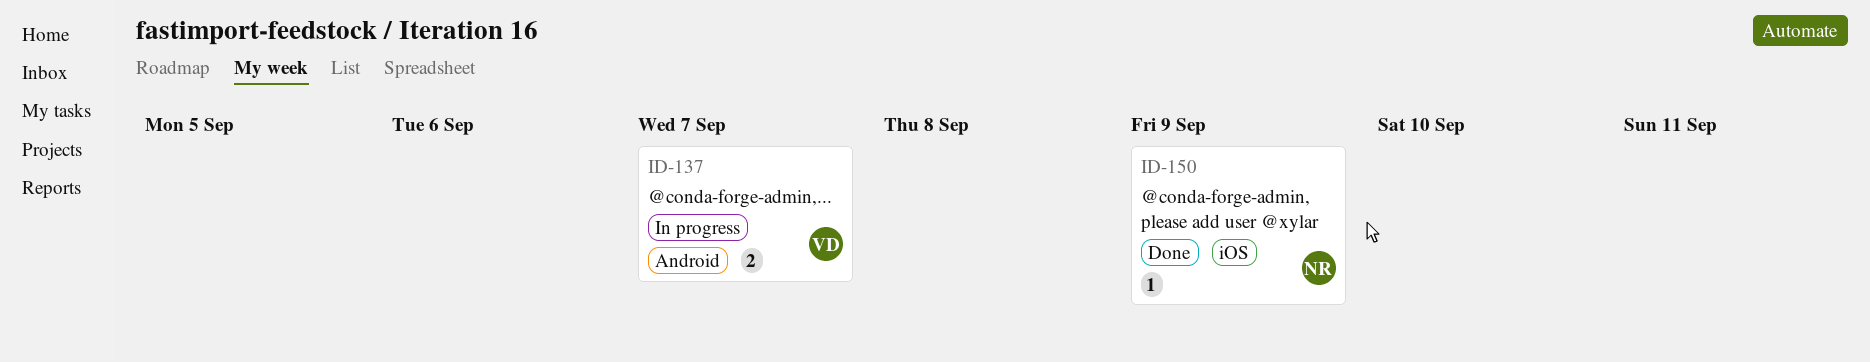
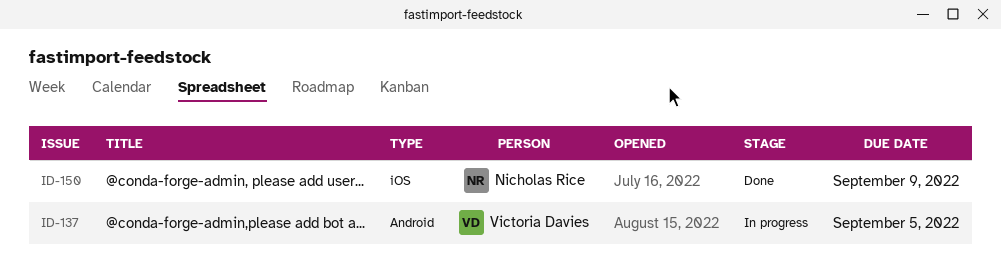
ID-137, due: Sep 7 -> Sep 5

